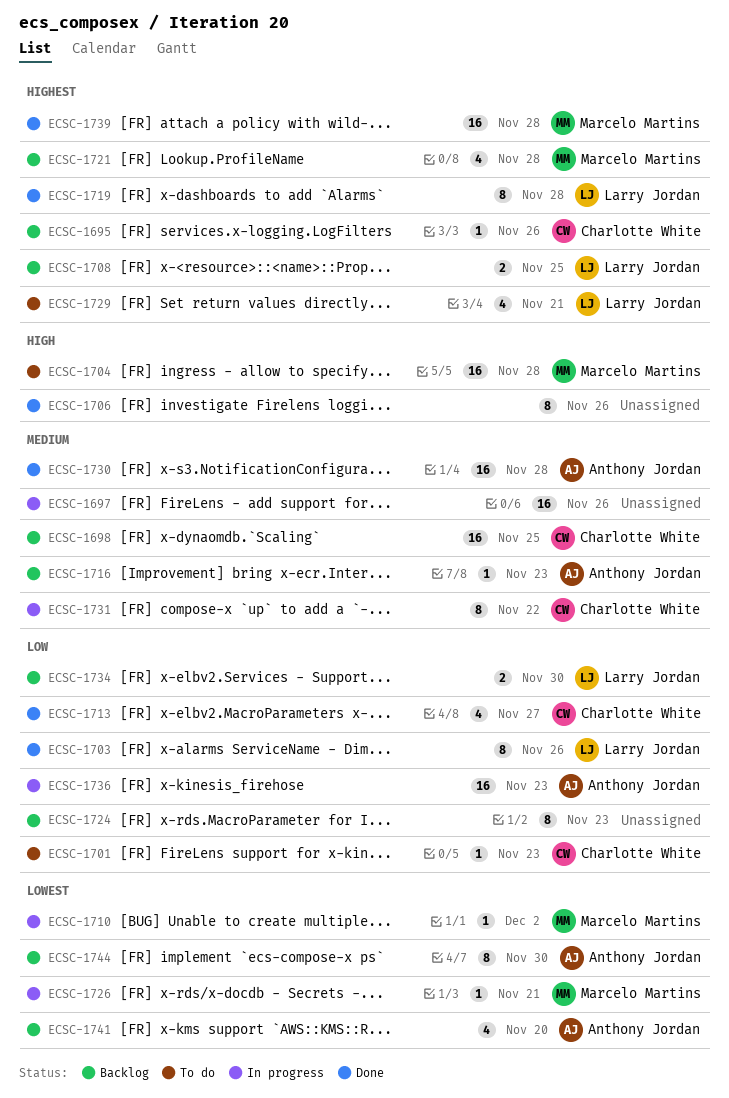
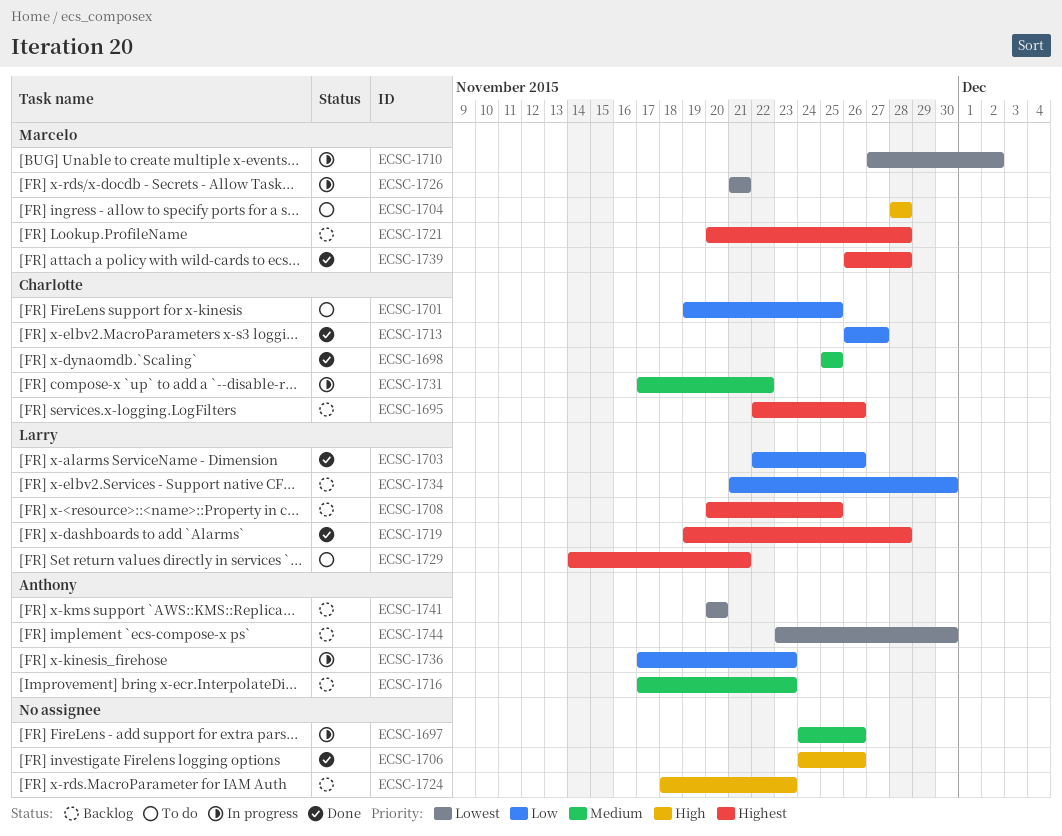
ECSC-1698, status: Backlog -> Done
ECSC-1701, due: Nov 23 -> Nov 25
ECSC-1724, priority: Low -> High
ECSC-1730: present -> none

